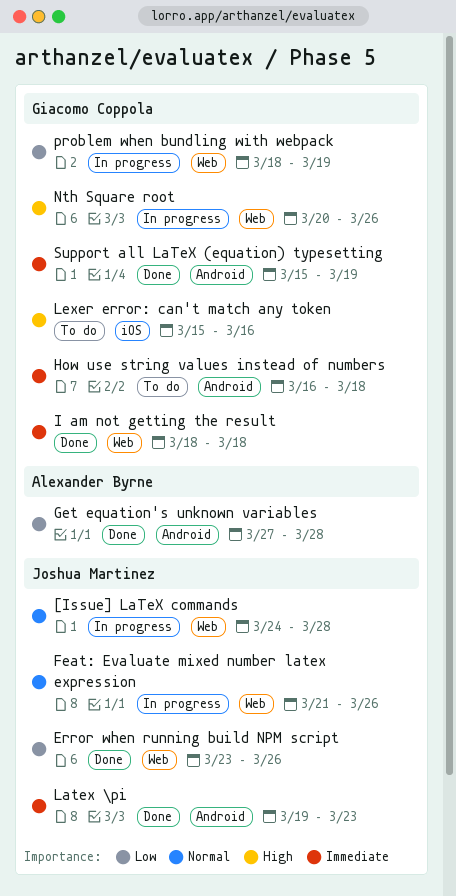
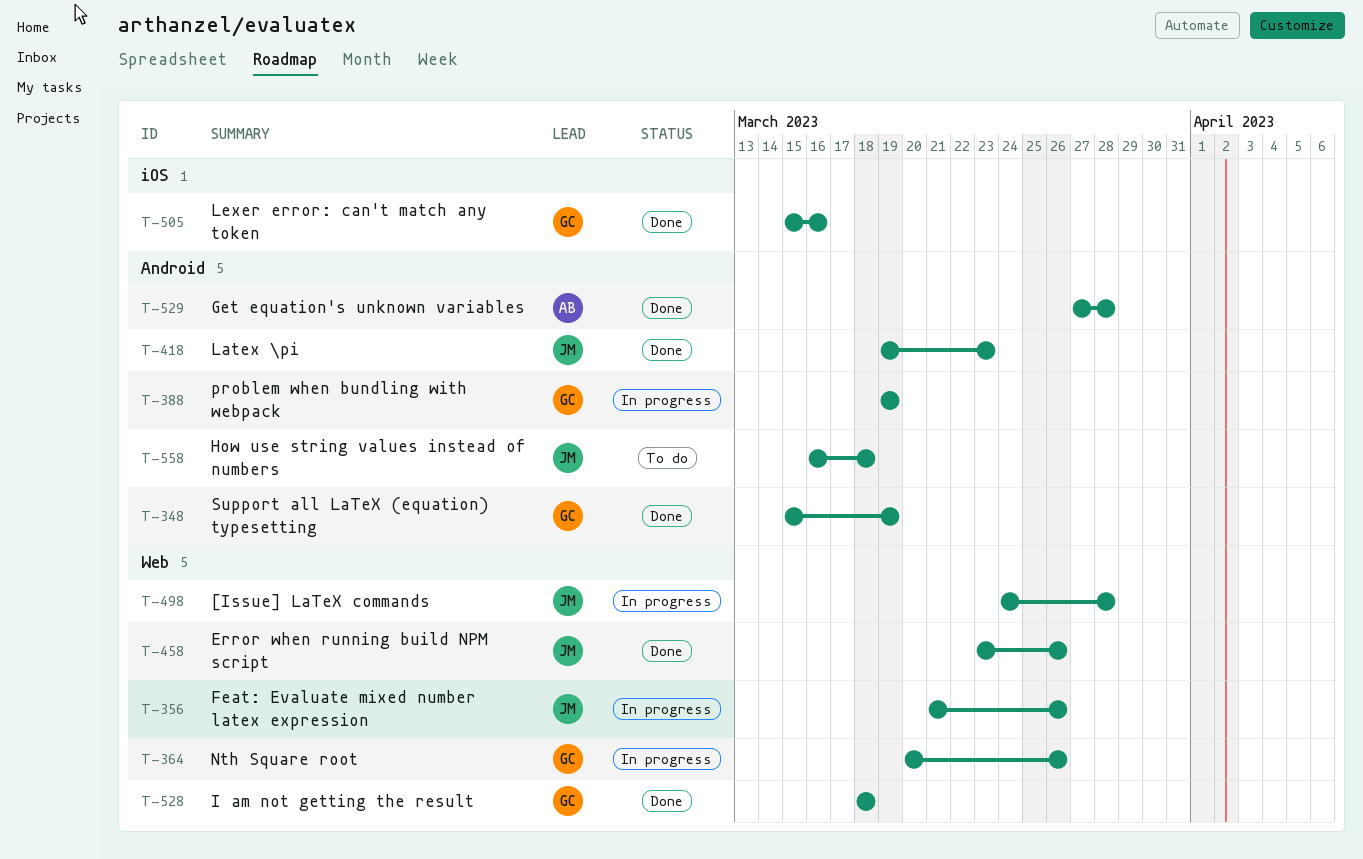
How use string values instead of numbers, owner: Giacomo Coppola -> Joshua Martinez
Lexer error: can't match any token, status: To do -> Done
problem when bundling with webpack, label: Web -> Android
problem when bundling with webpack, start: Mar 18 -> Mar 19

